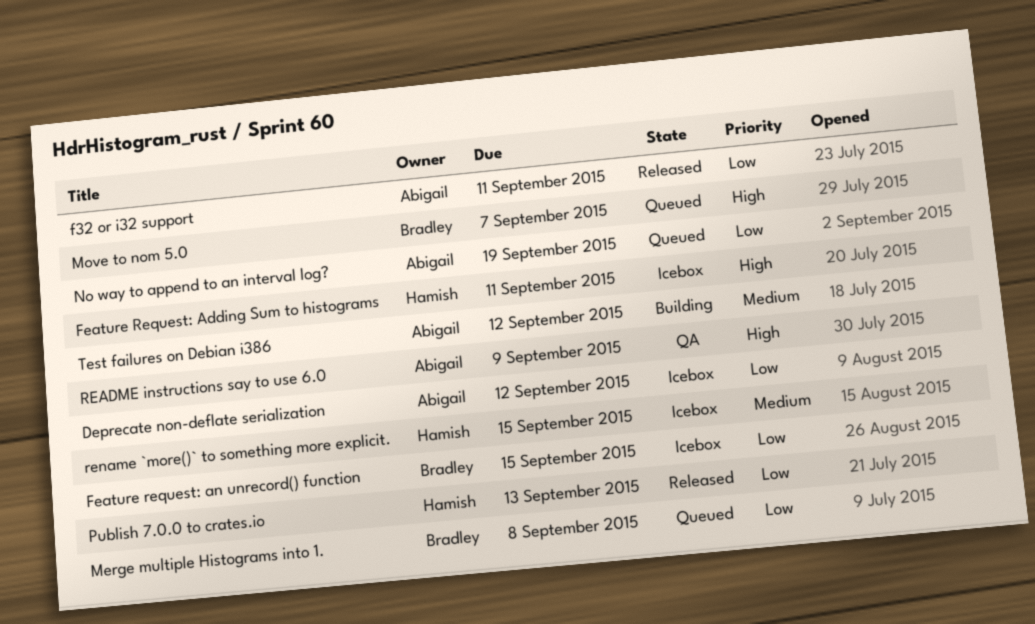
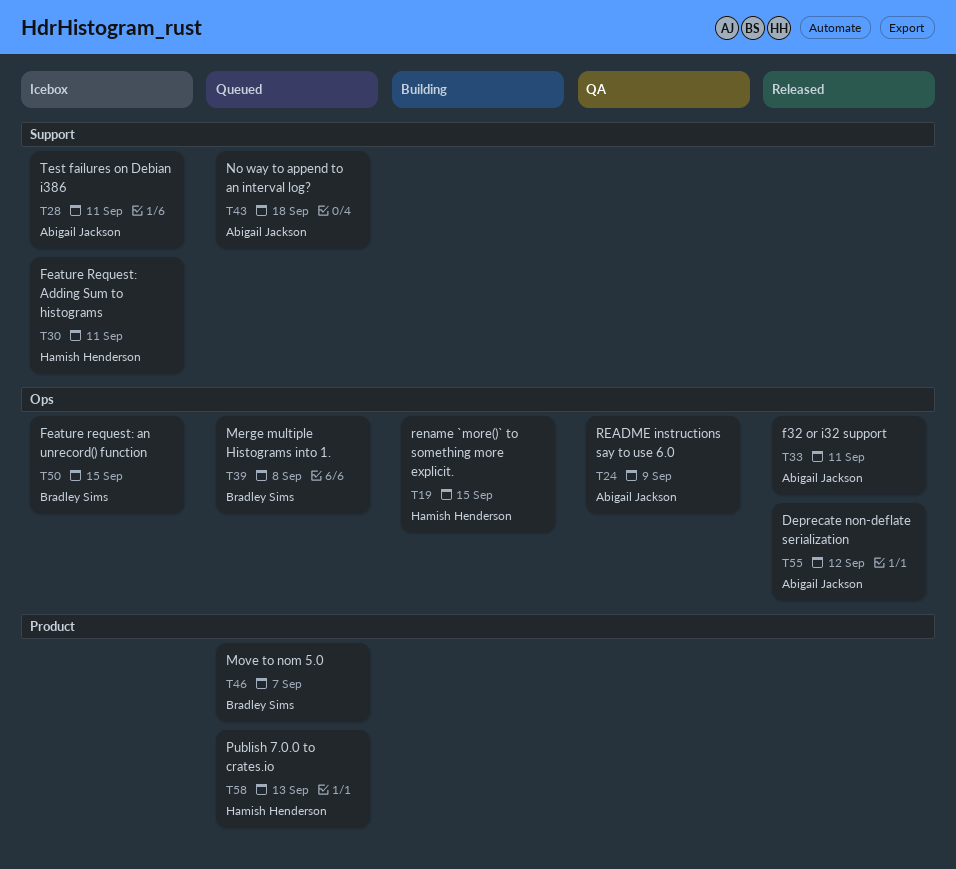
Deprecate non-deflate serialization, status: Icebox -> Released
No way to append to an interval log?, due: Sep 19 -> Sep 18
Publish 7.0.0 to crates.io, status: Released -> Queued
rename `more()` to something more explicit., status: Icebox -> Building
Test failures on Debian i386, status: Building -> Icebox
Test failures on Debian i386, due: Sep 12 -> Sep 11

